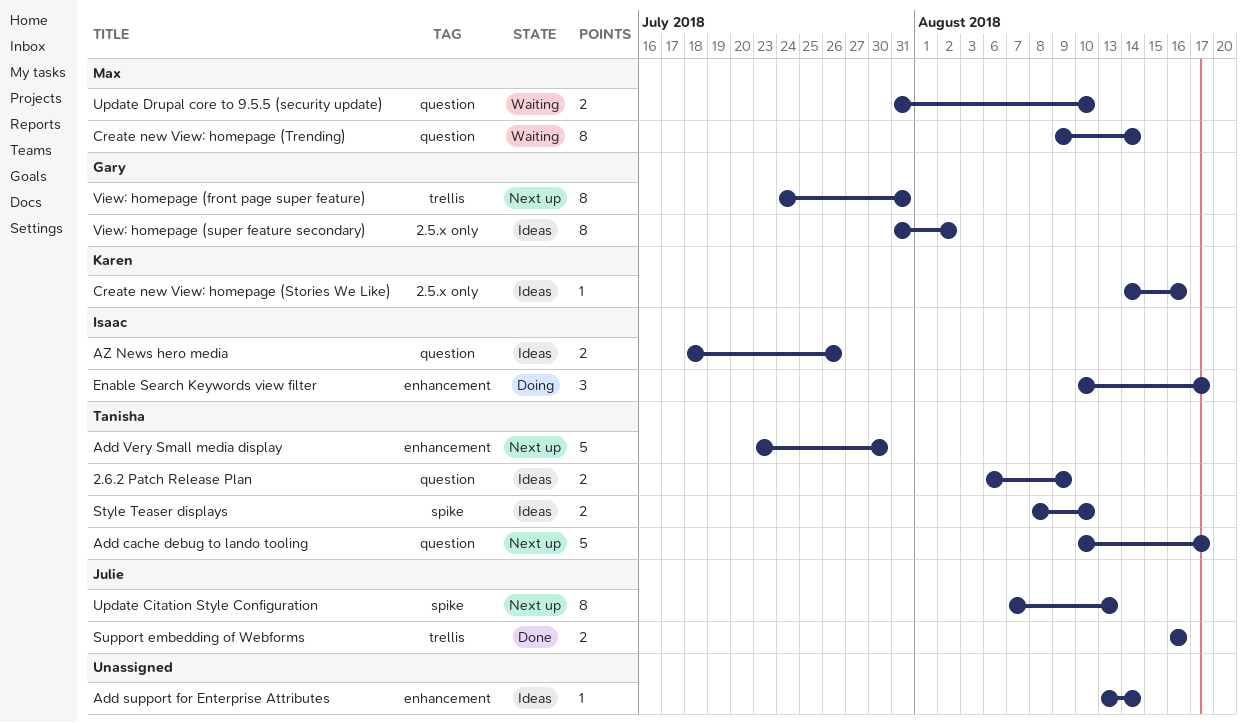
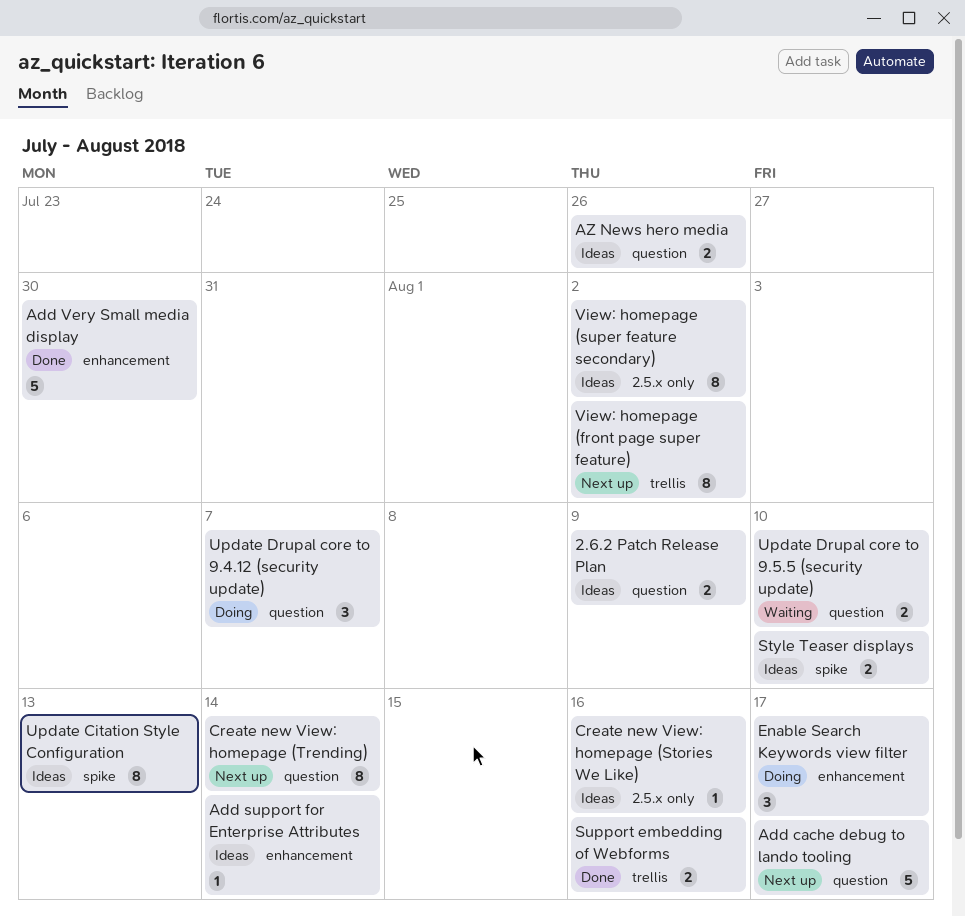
Add Very Small media display, status: Next up -> Done
Create new View: homepage (Trending), status: Waiting -> Next up
Update Citation Style Configuration, status: Next up -> Ideas
Update Drupal core to 9.4.12 (security update): none -> present
View: homepage (front page super feature), due: Jul 31 -> Aug 2

